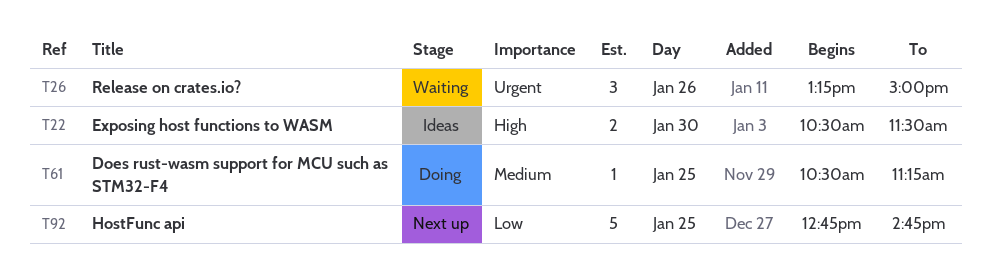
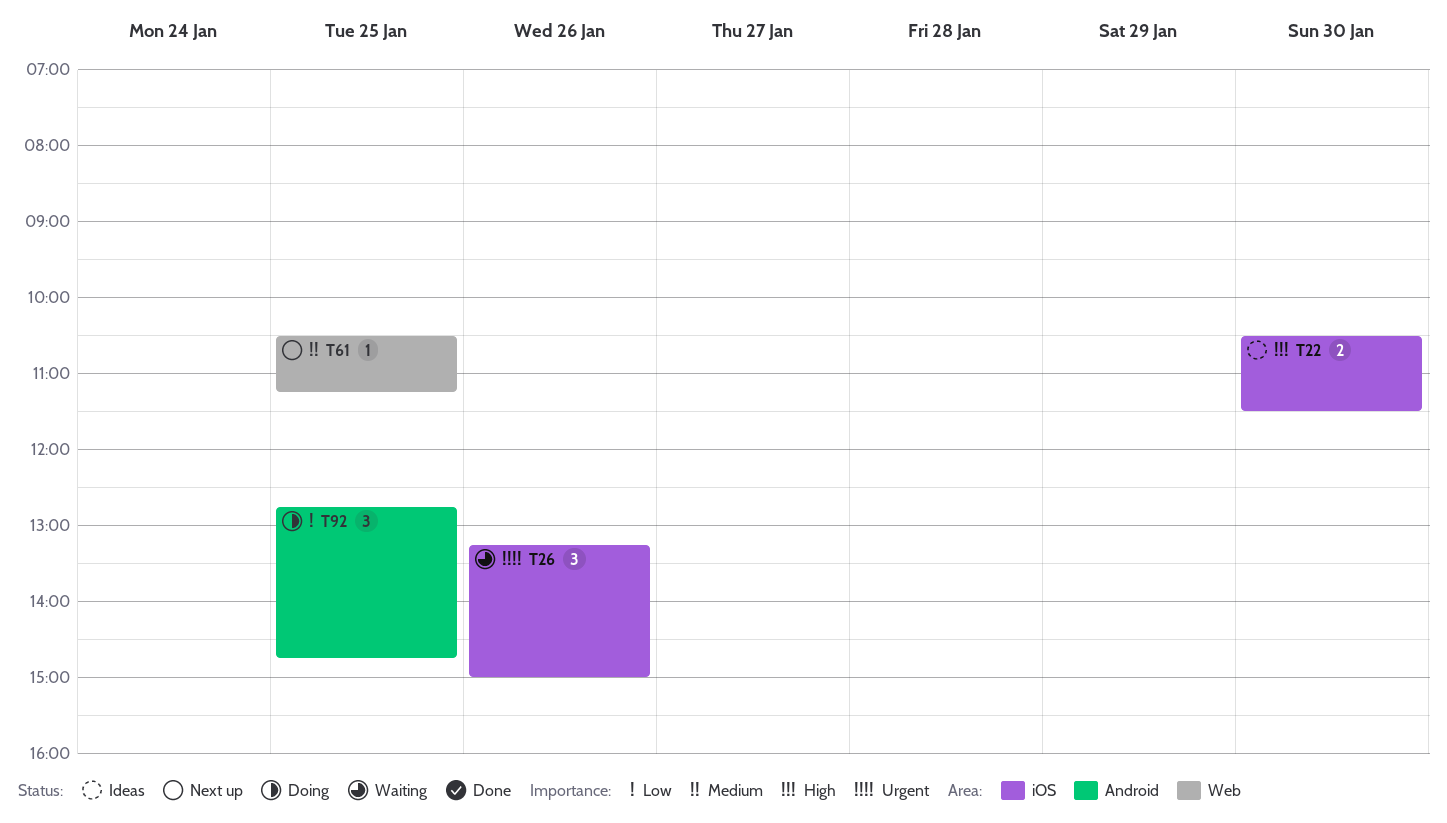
T61, status: Doing -> Next up
T92, status: Next up -> Doing
T92, estimate: 5 -> 3

